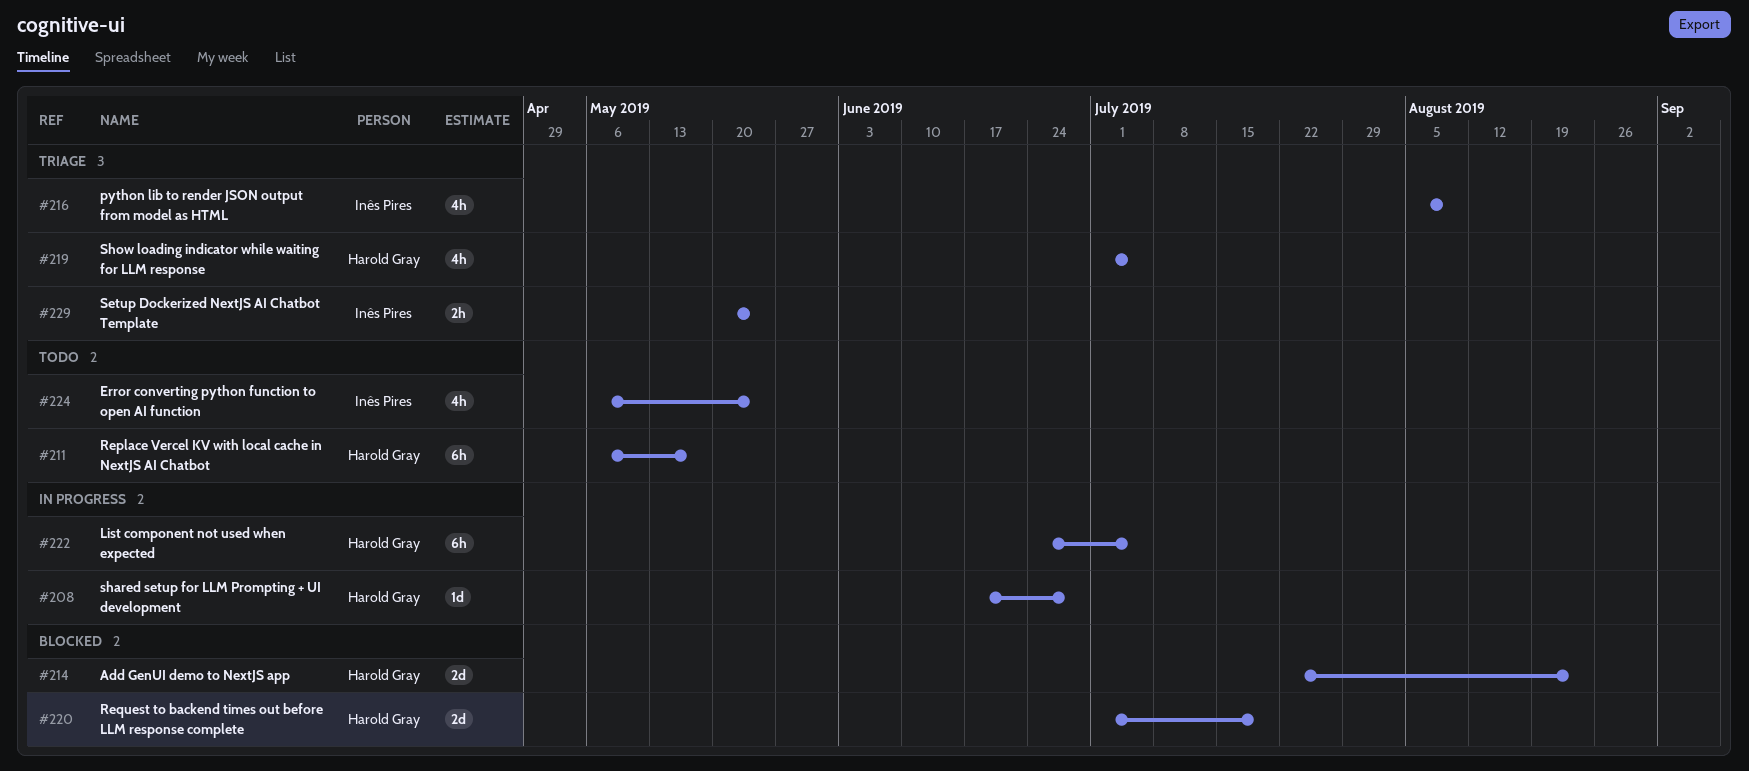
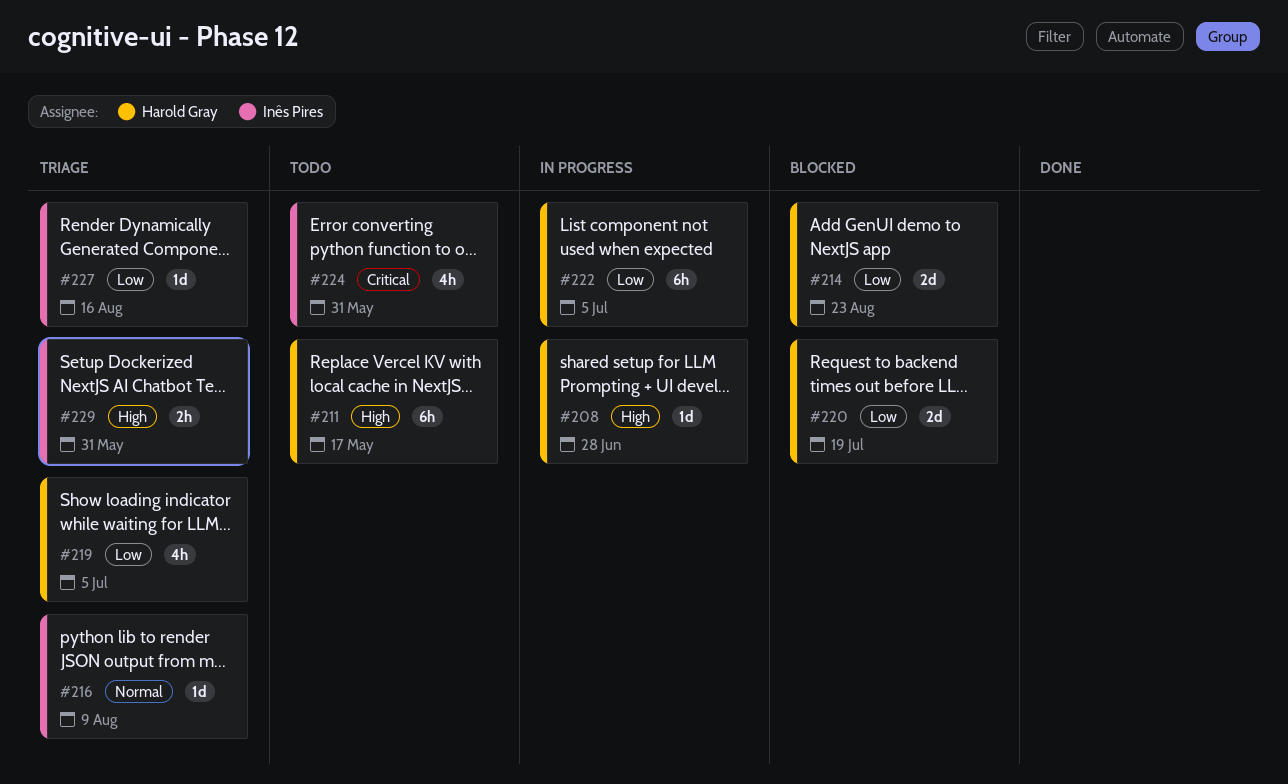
#216, estimate: 4h -> 1d
#224, due: May 24 -> May 31
#227: none -> present
#229, due: May 24 -> May 31

